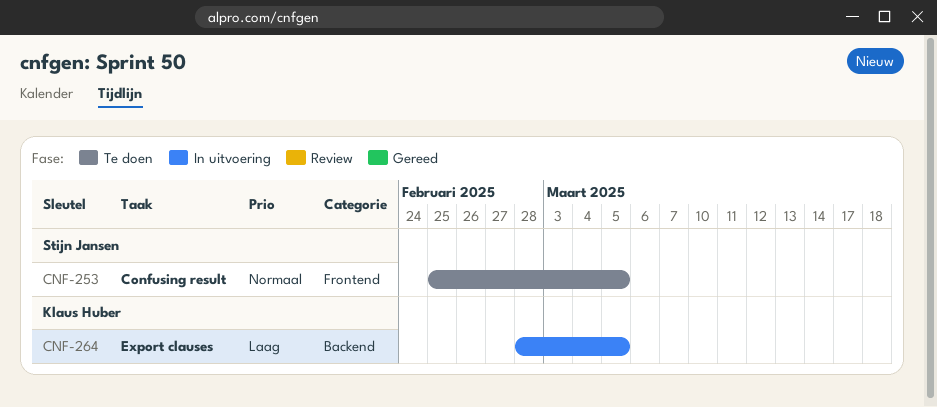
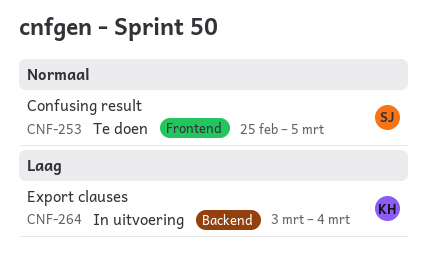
CNF-264, start: Feb 28 -> Mar 3
CNF-264, due: Mar 5 -> Mar 4

